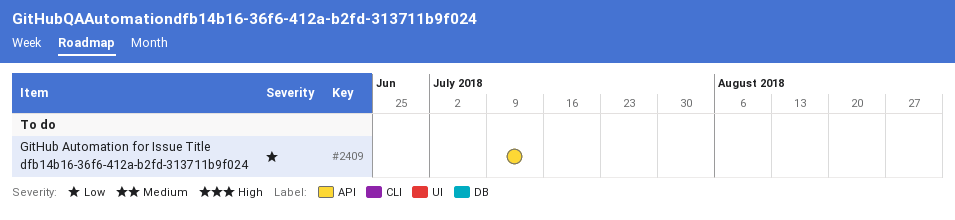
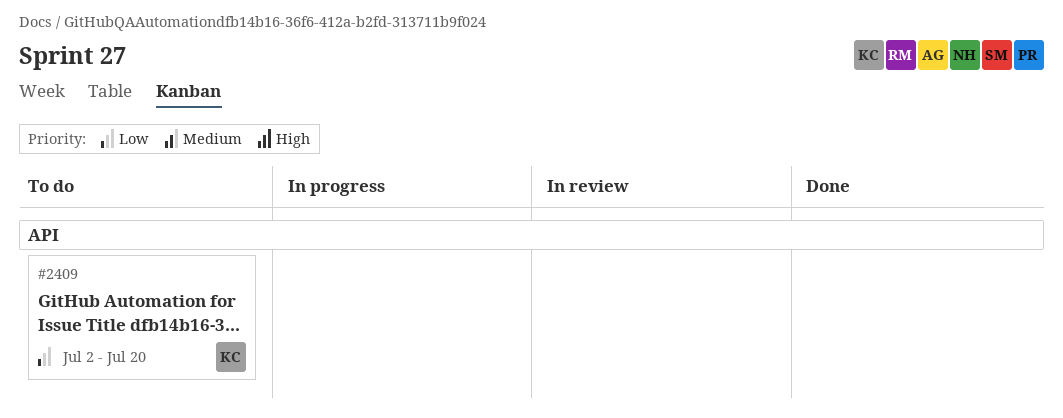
#2409, start: Jul 9 -> Jul 2
#2409, due: Jul 13 -> Jul 20

